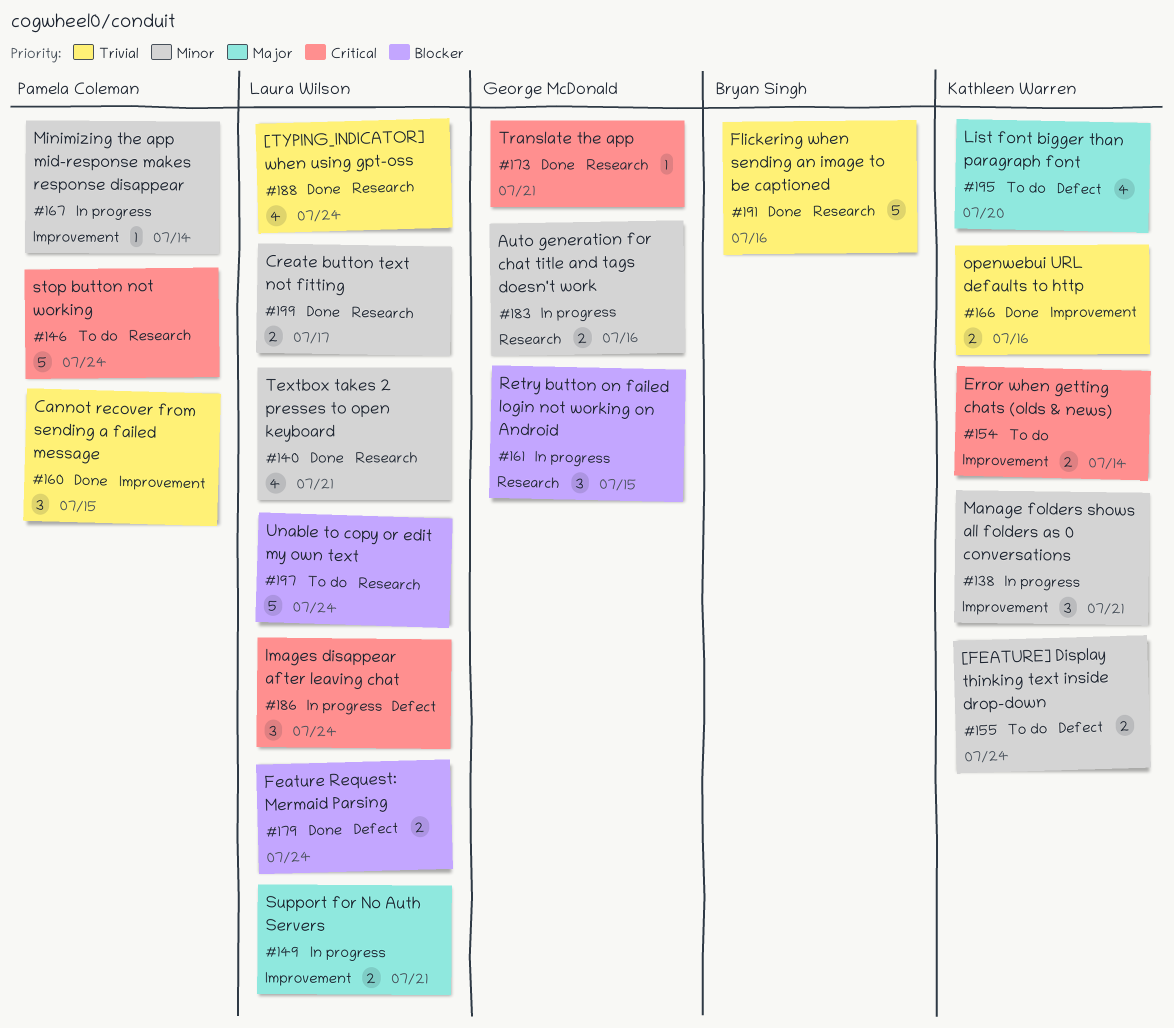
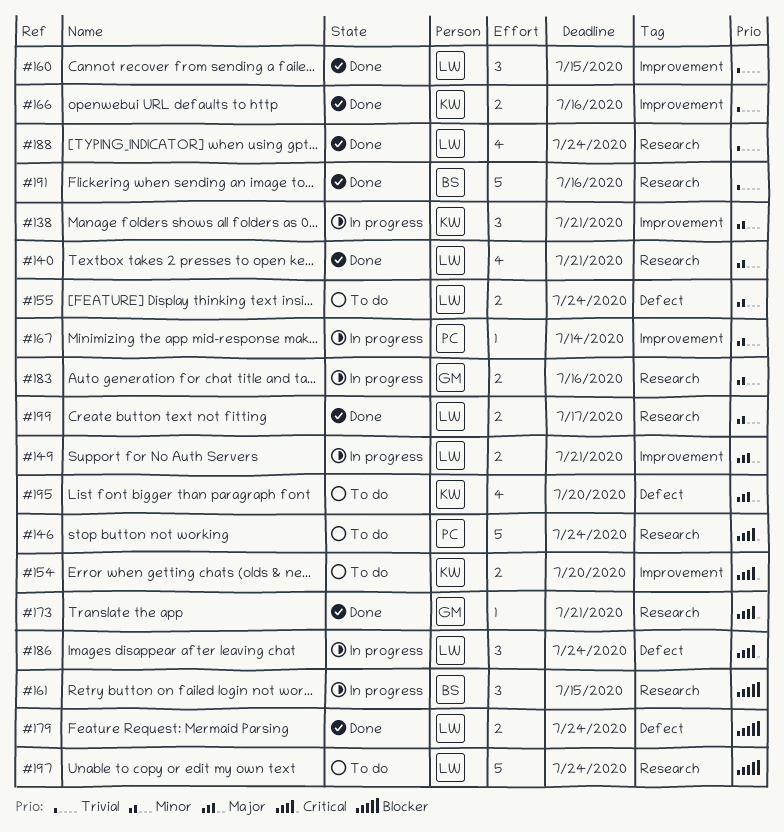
#154, due: Jul 14 -> Jul 20
#155, owner: Kathleen Warren -> Laura Wilson
#160, owner: Pamela Coleman -> Laura Wilson
#161, owner: George McDonald -> Bryan Singh

